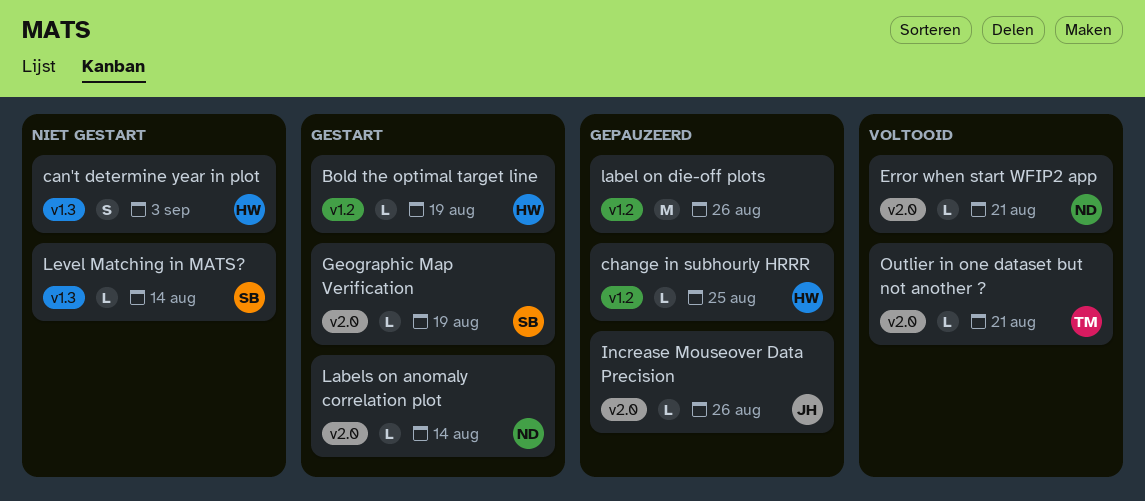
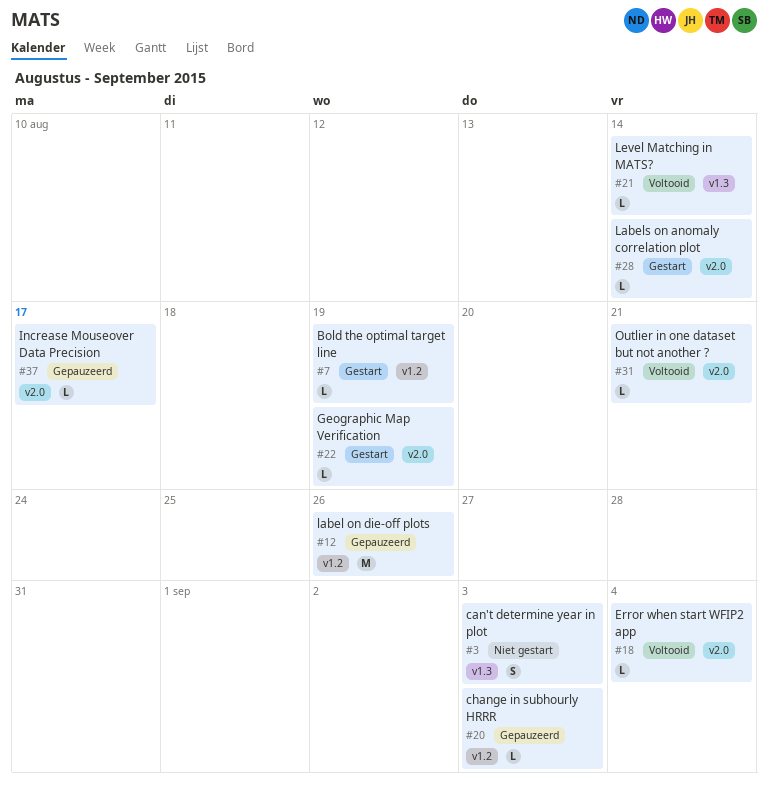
change in subhourly HRRR, due: Aug 25 -> Sep 3
Error when start WFIP2 app, due: Aug 21 -> Sep 4
Increase Mouseover Data Precision, due: Aug 26 -> Aug 17
Level Matching in MATS?, status: Niet gestart -> Voltooid

